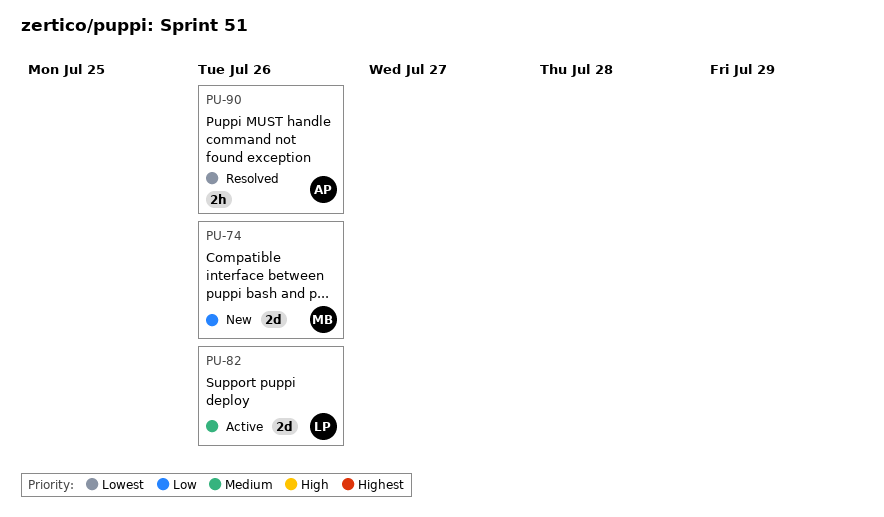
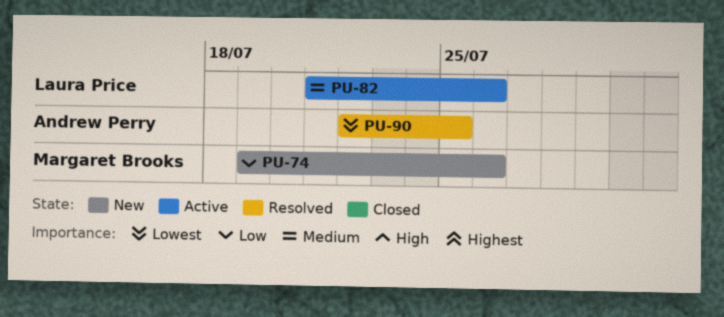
PU-90, due: Jul 26 -> Jul 25

